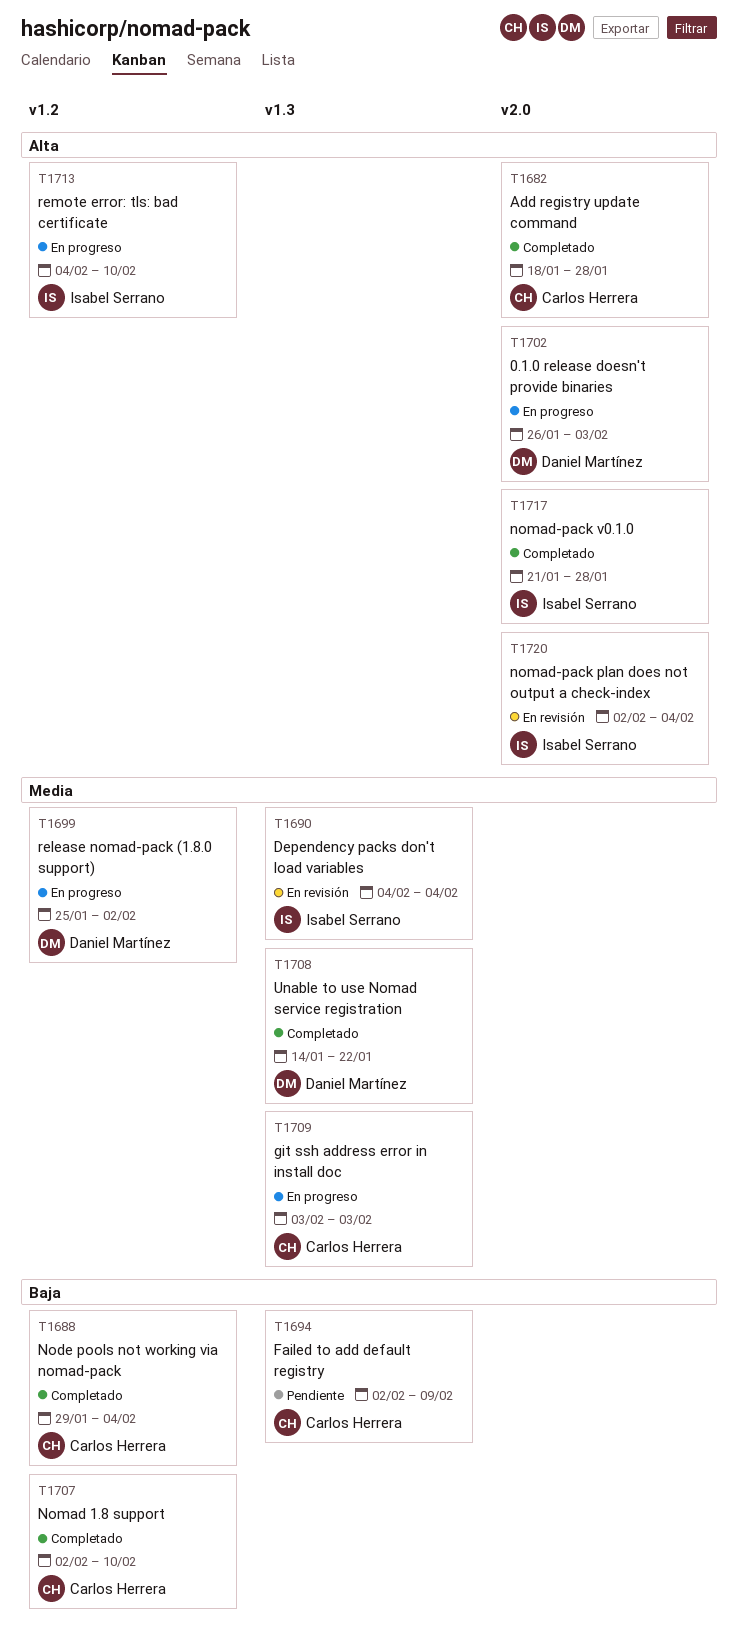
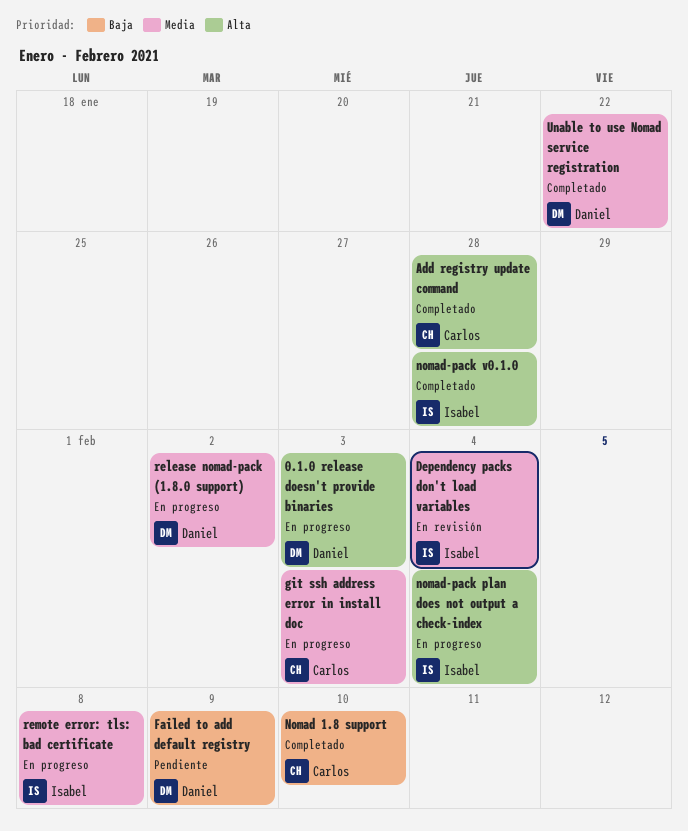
Failed to add default registry, owner: Carlos Herrera -> Daniel Martínez
Node pools not working via nomad-pack: present -> none
nomad-pack plan does not output a check-index, status: En revisión -> En progreso
remote error: tls: bad certificate, priority: Alta -> Media
remote error: tls: bad certificate, due: Feb 10 -> Feb 8

